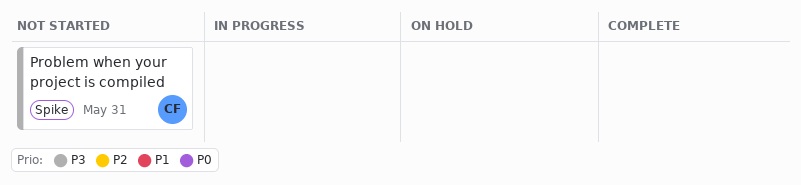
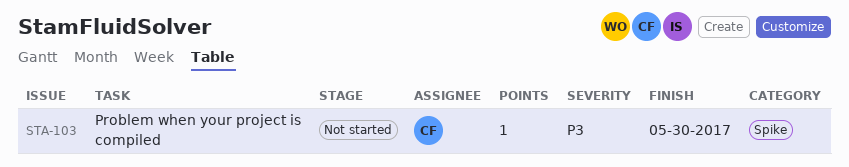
Problem when your project is compiled, due: May 31 -> May 30

